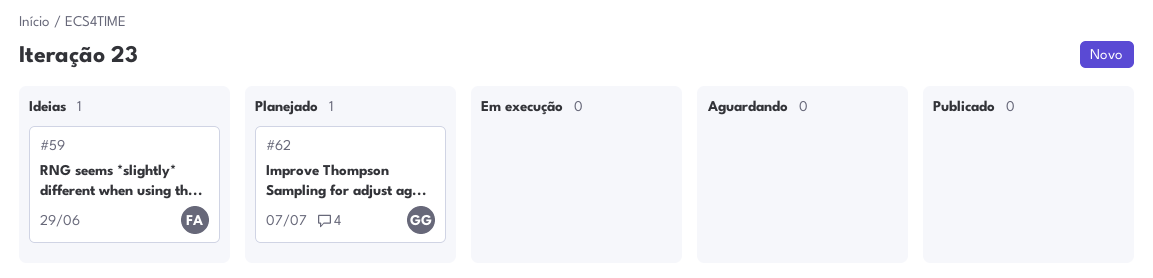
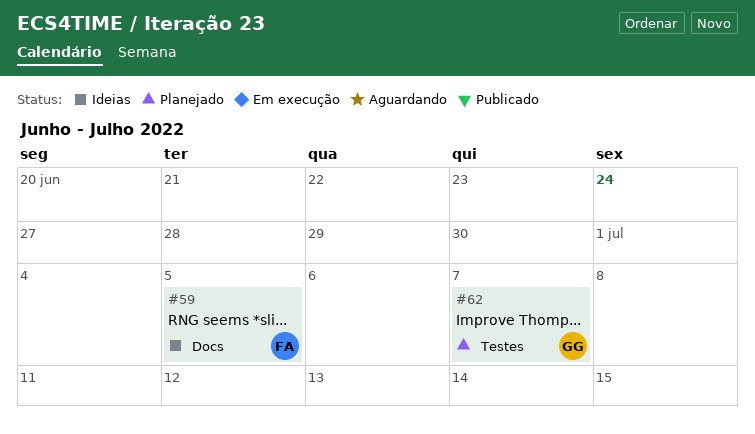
#59, due: Jun 29 -> Jul 5

